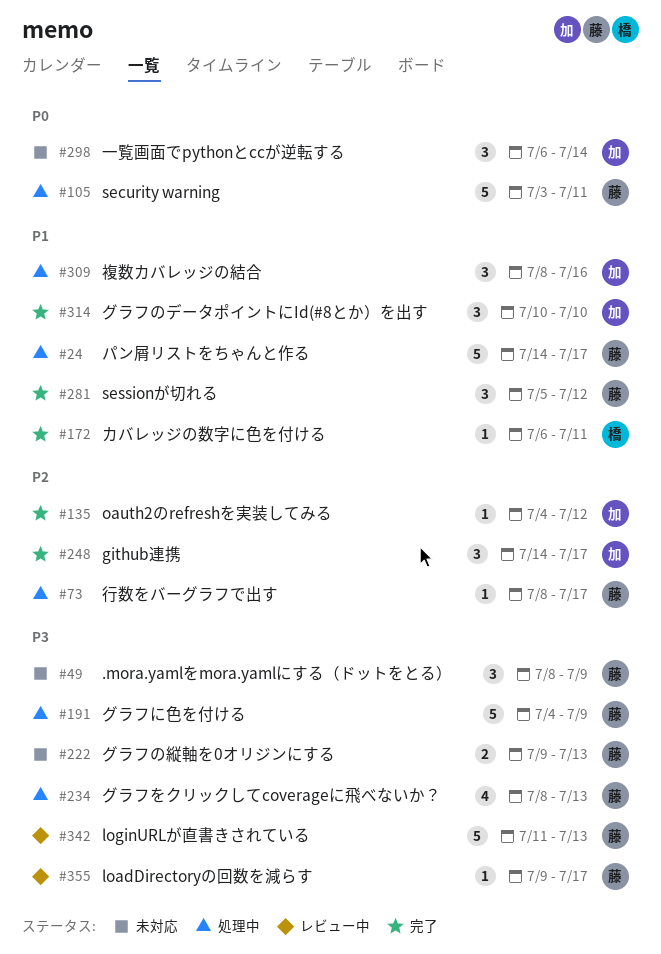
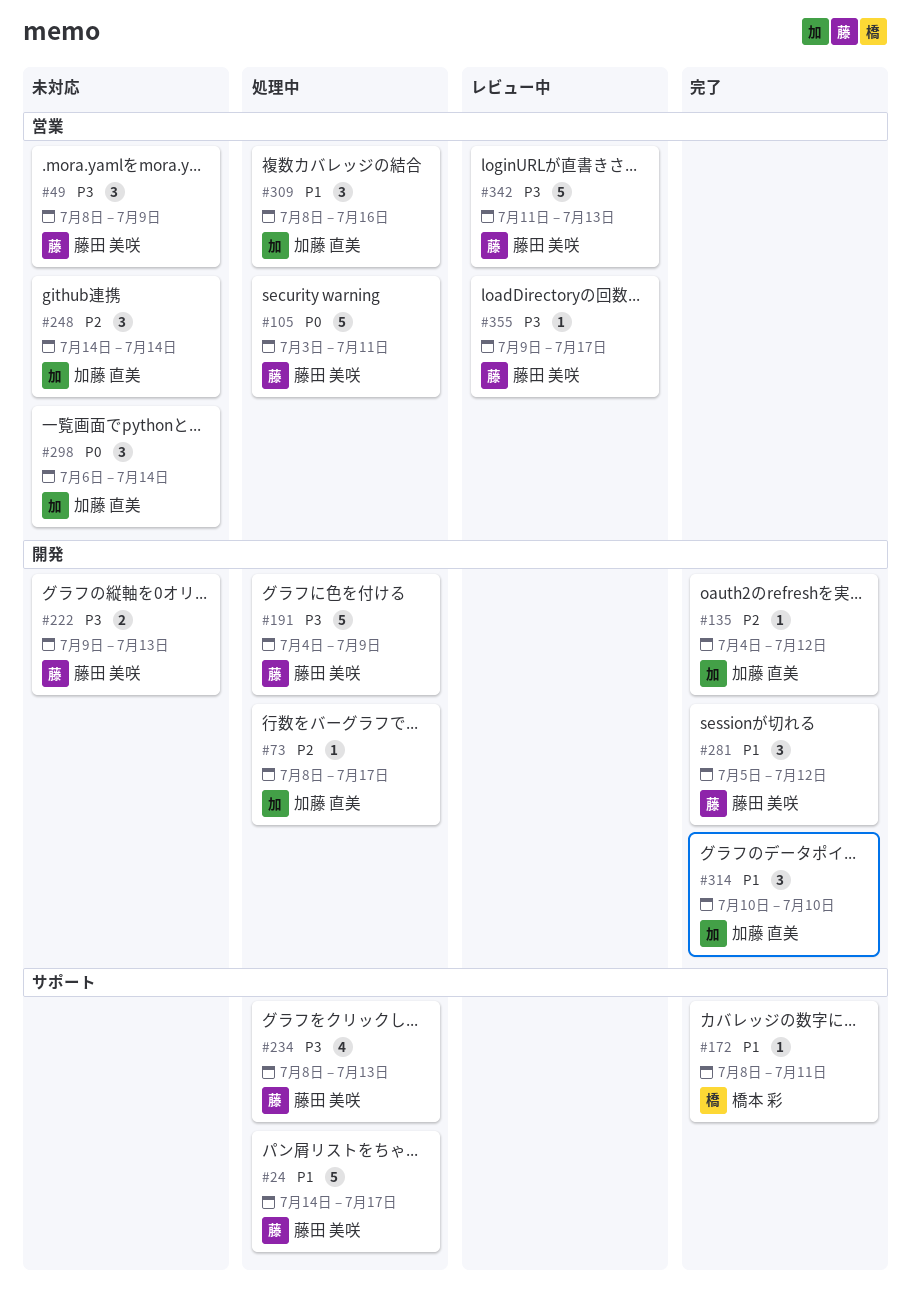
#73, owner: 藤田 美咲 -> 加藤 直美
#172, start: Jul 6 -> Jul 8
#248, status: 完了 -> 未対応
#248, due: Jul 17 -> Jul 14

